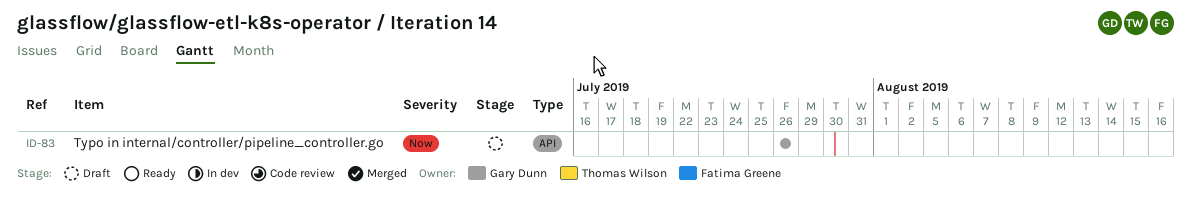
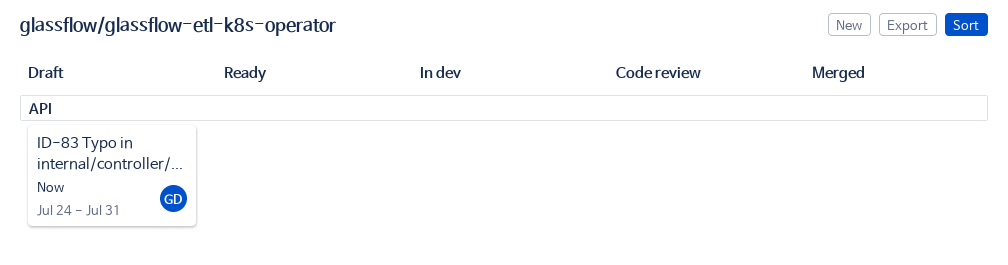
ID-83, start: Jul 26 -> Jul 24
ID-83, due: Jul 26 -> Jul 31

